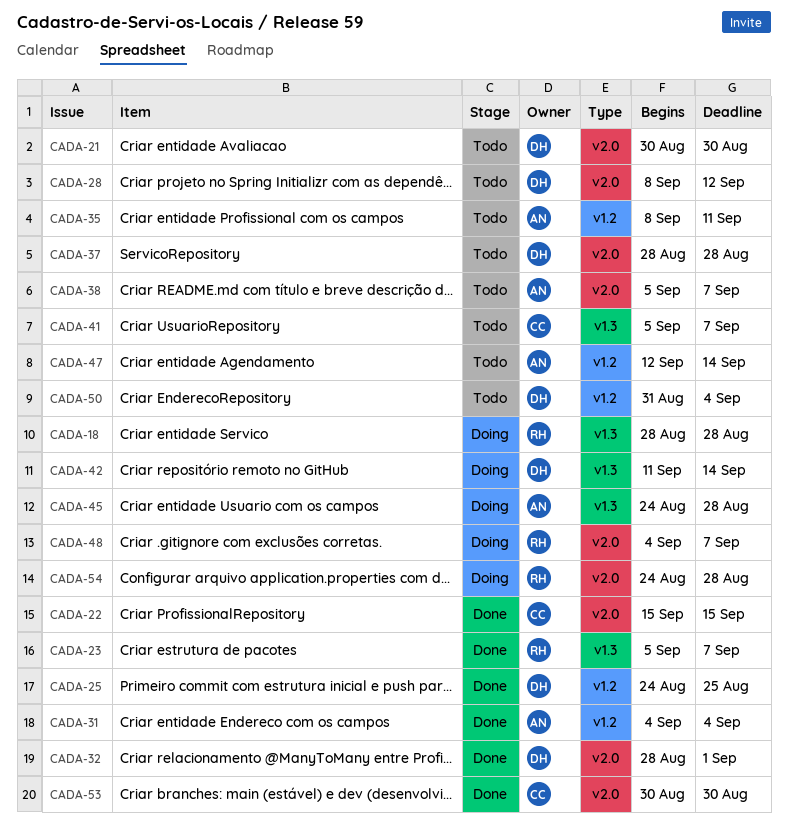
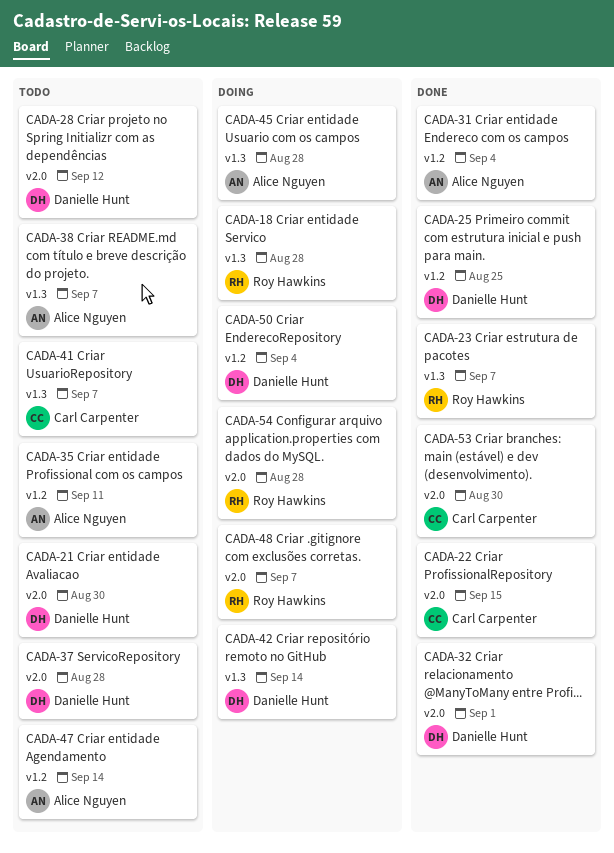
CADA-38, label: v2.0 -> v1.3
CADA-50, status: Todo -> Doing

